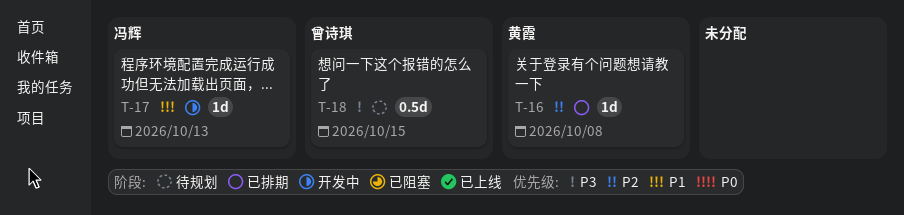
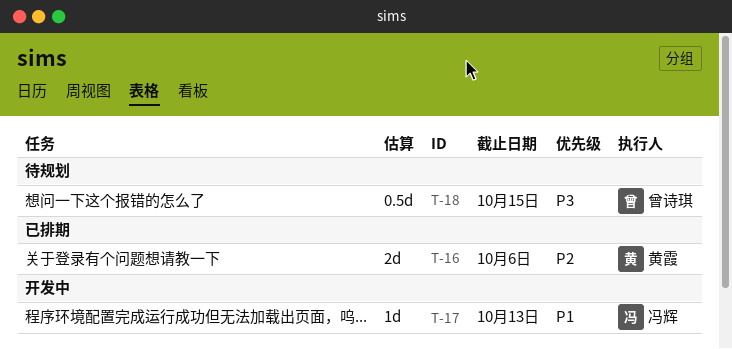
T-16, estimate: 1d -> 2d
T-16, due: Oct 8 -> Oct 6

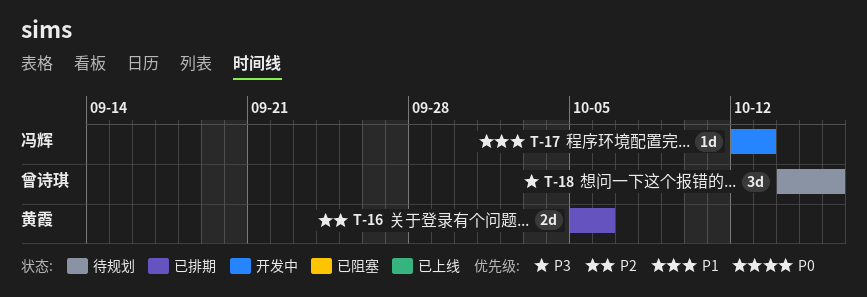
T-18, estimate: 0.5d -> 3d
T-18, due: Oct 15 -> Oct 16

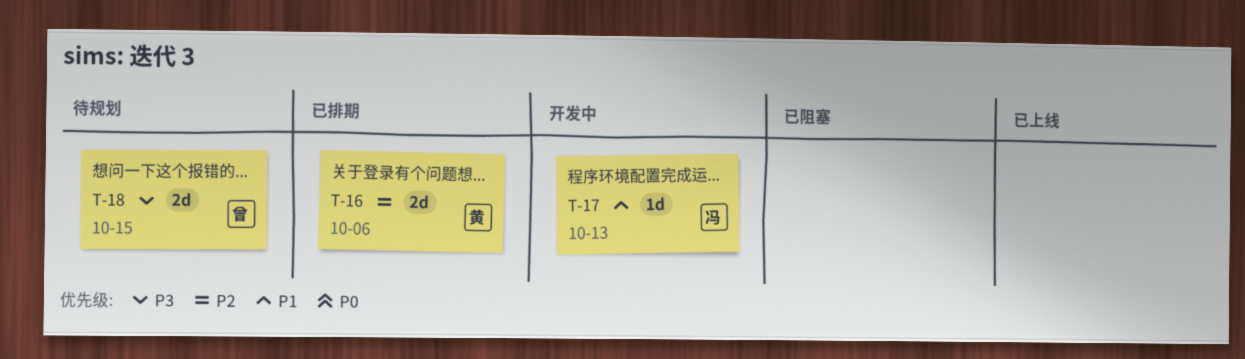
T-18, estimate: 3d -> 2d
T-18, due: Oct 16 -> Oct 15

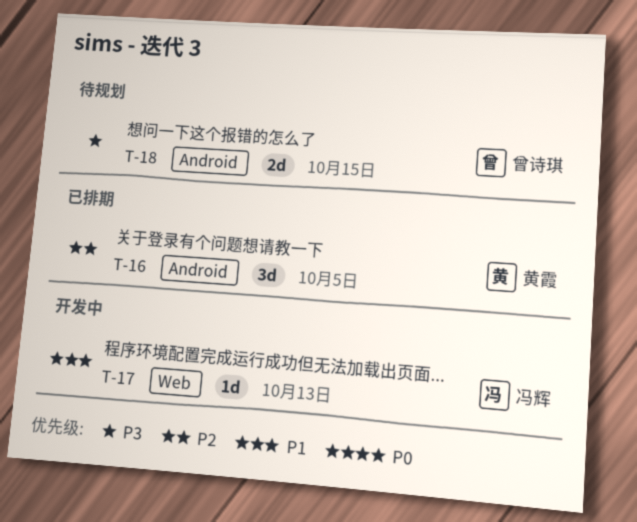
T-16, estimate: 2d -> 3d
T-16, due: Oct 6 -> Oct 5

